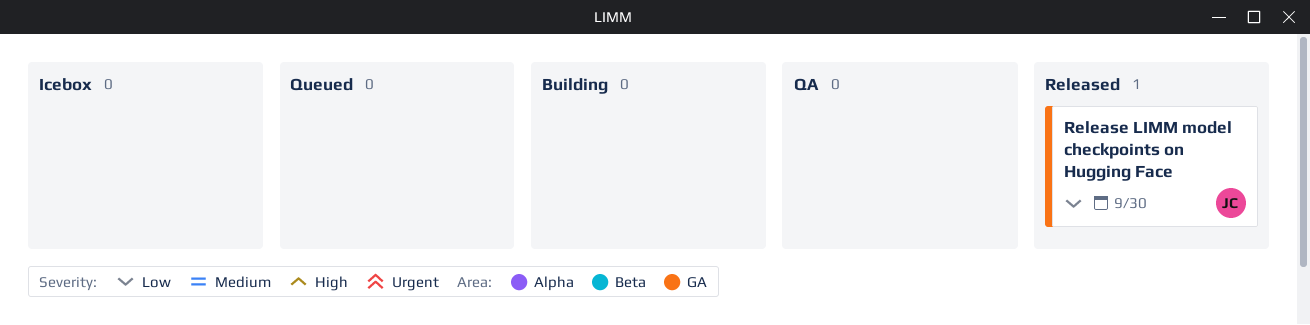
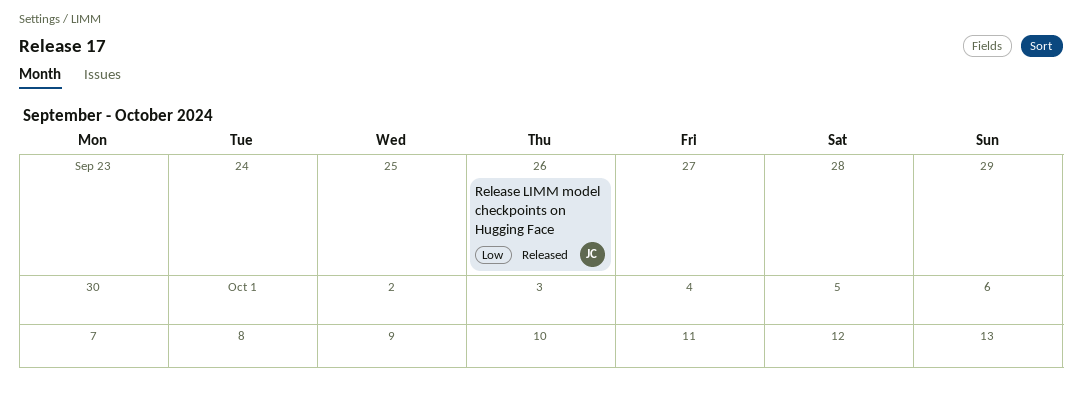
Release LIMM model checkpoints on Hugging Face, due: Sep 30 -> Sep 26

